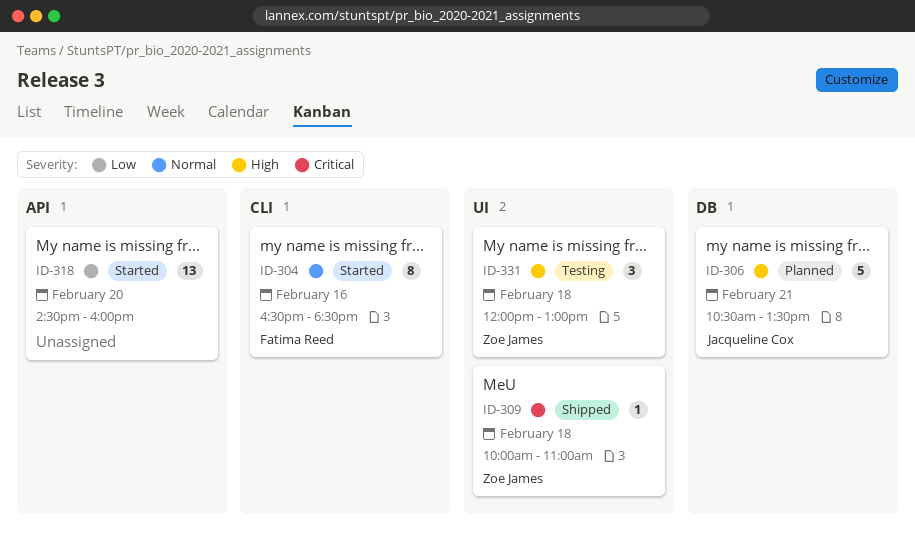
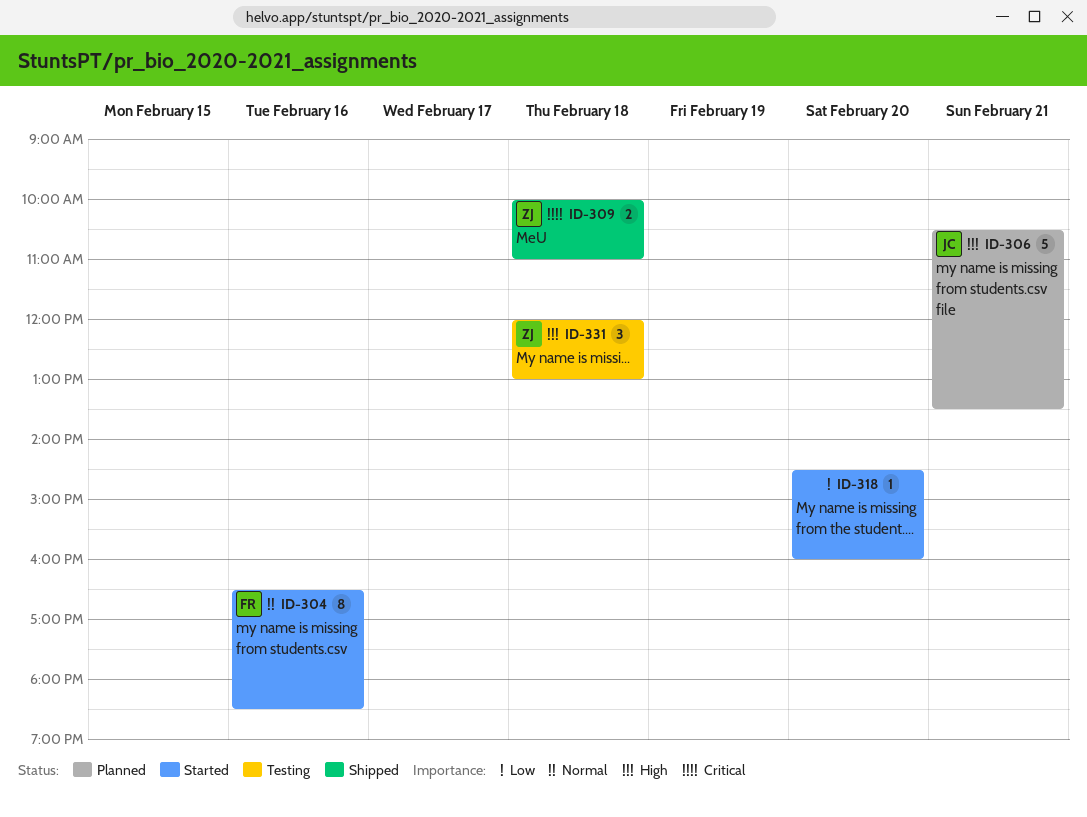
ID-309, estimate: 1 -> 2
ID-318, estimate: 13 -> 1

